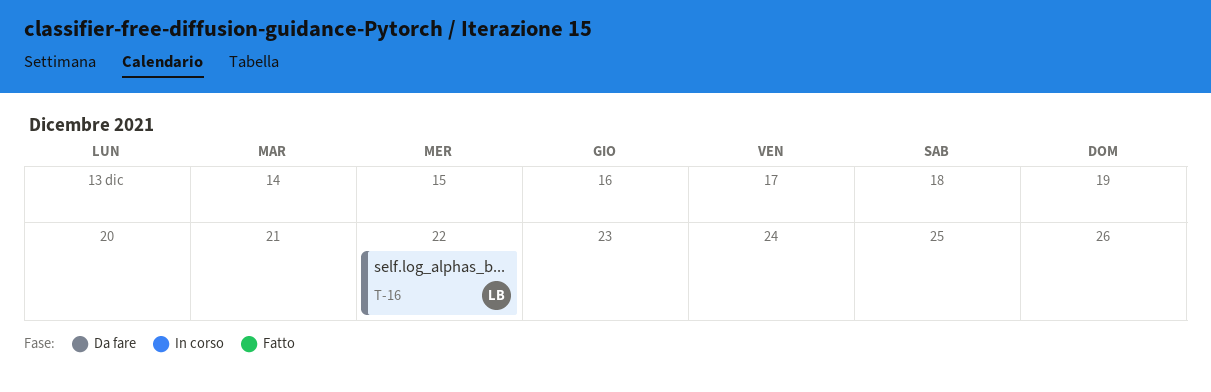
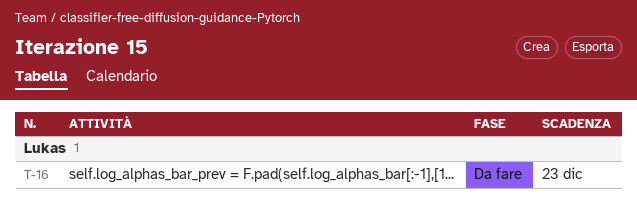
T-16, due: Dec 22 -> Dec 23

